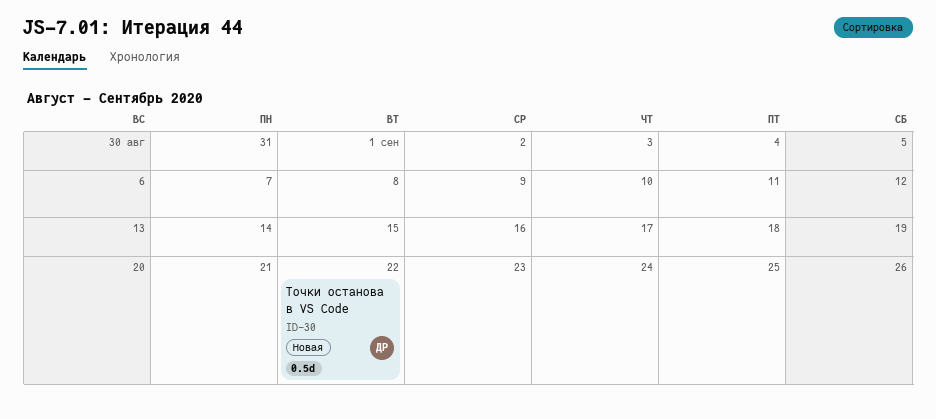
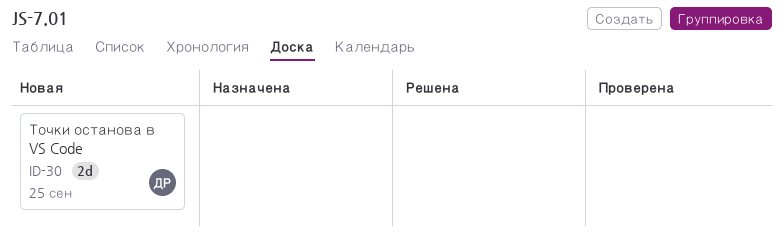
ID-30, estimate: 0.5d -> 2d
ID-30, due: Sep 22 -> Sep 25

